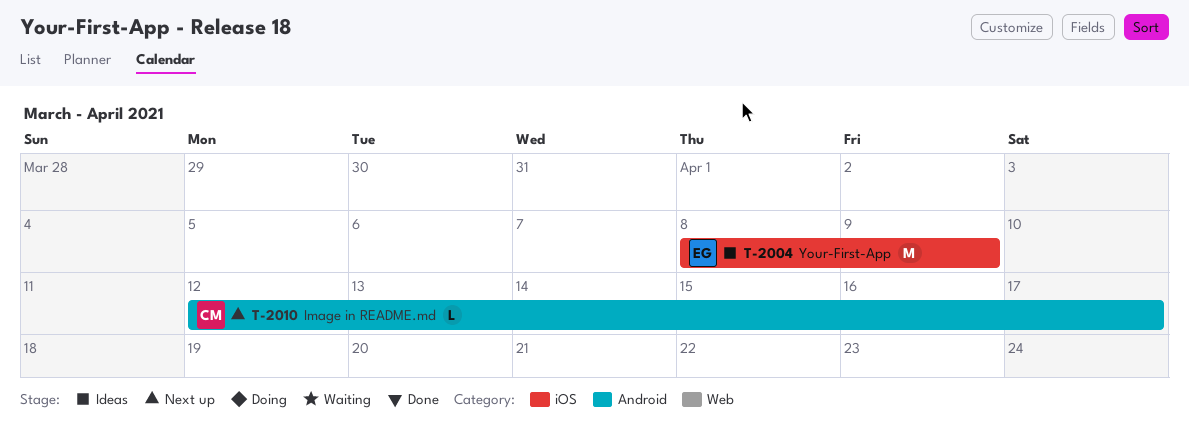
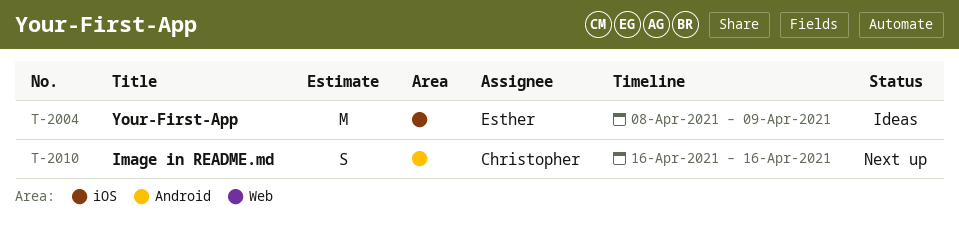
T-2010, estimate: L -> S
T-2010, start: Apr 12 -> Apr 16
T-2010, due: Apr 17 -> Apr 16

